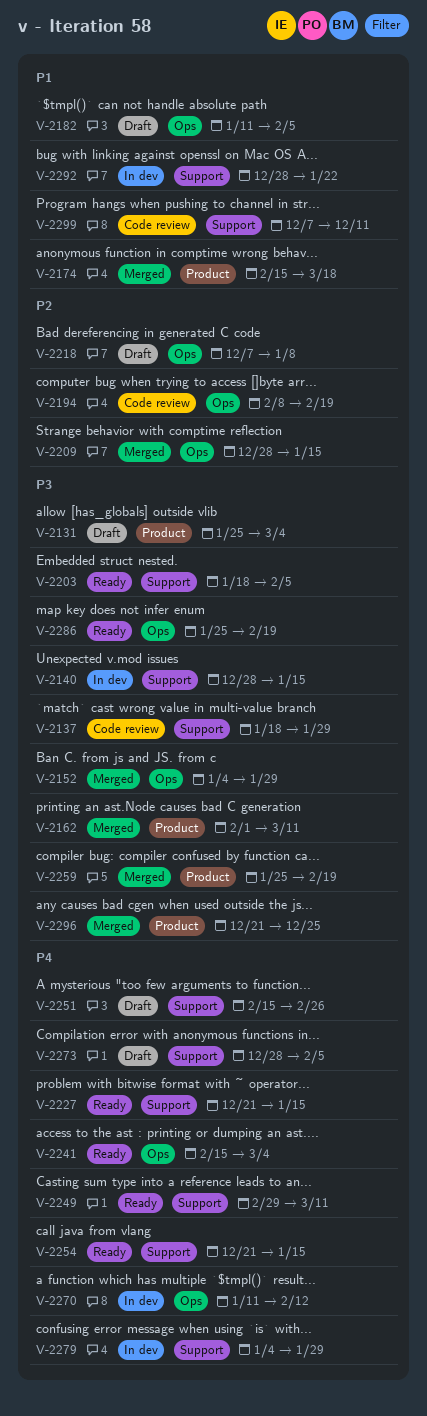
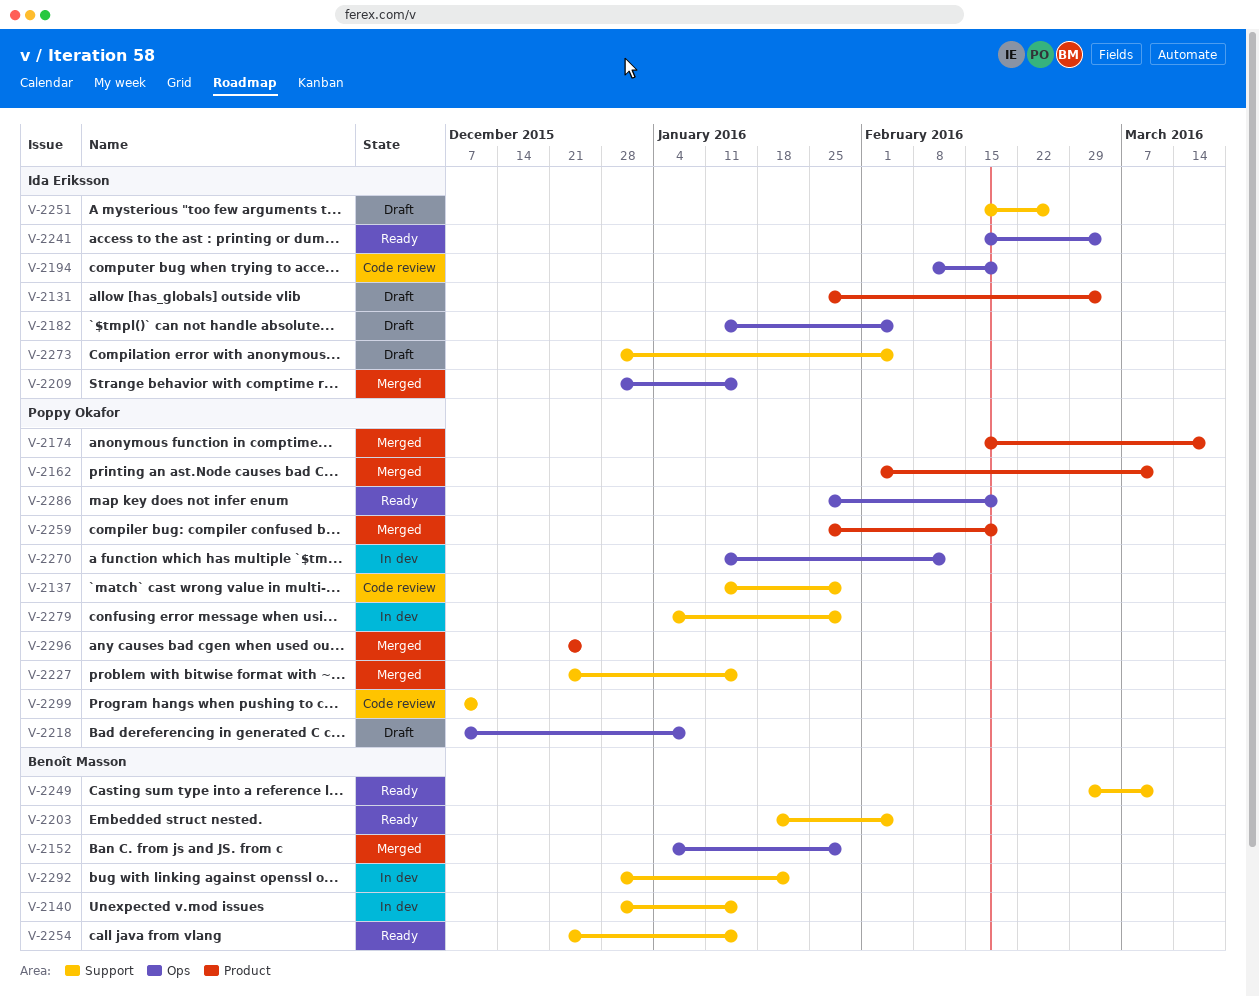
V-2137, start: Jan 18 -> Jan 11
V-2227, status: Ready -> Merged

